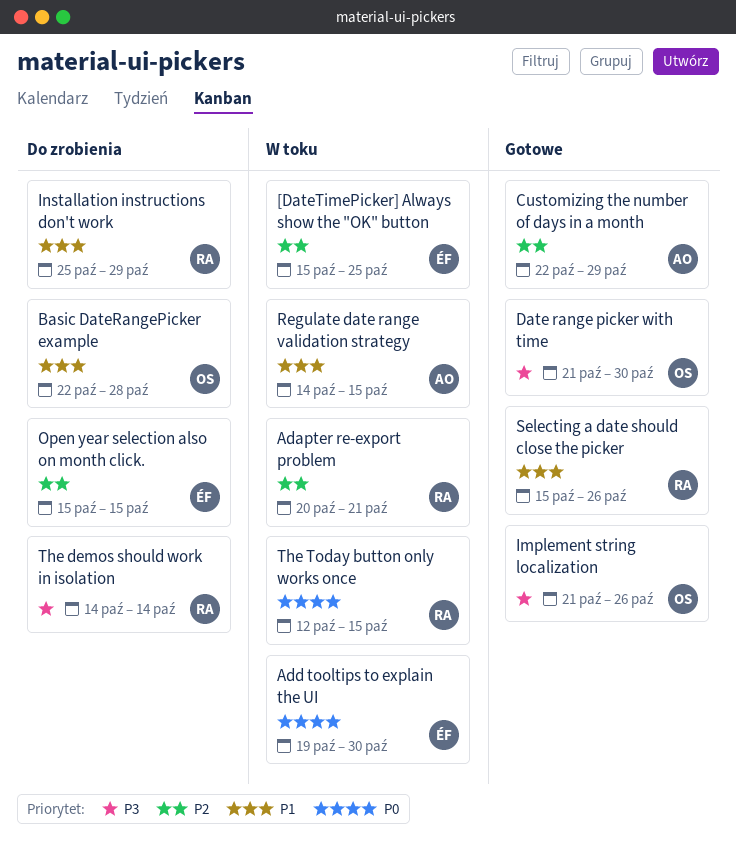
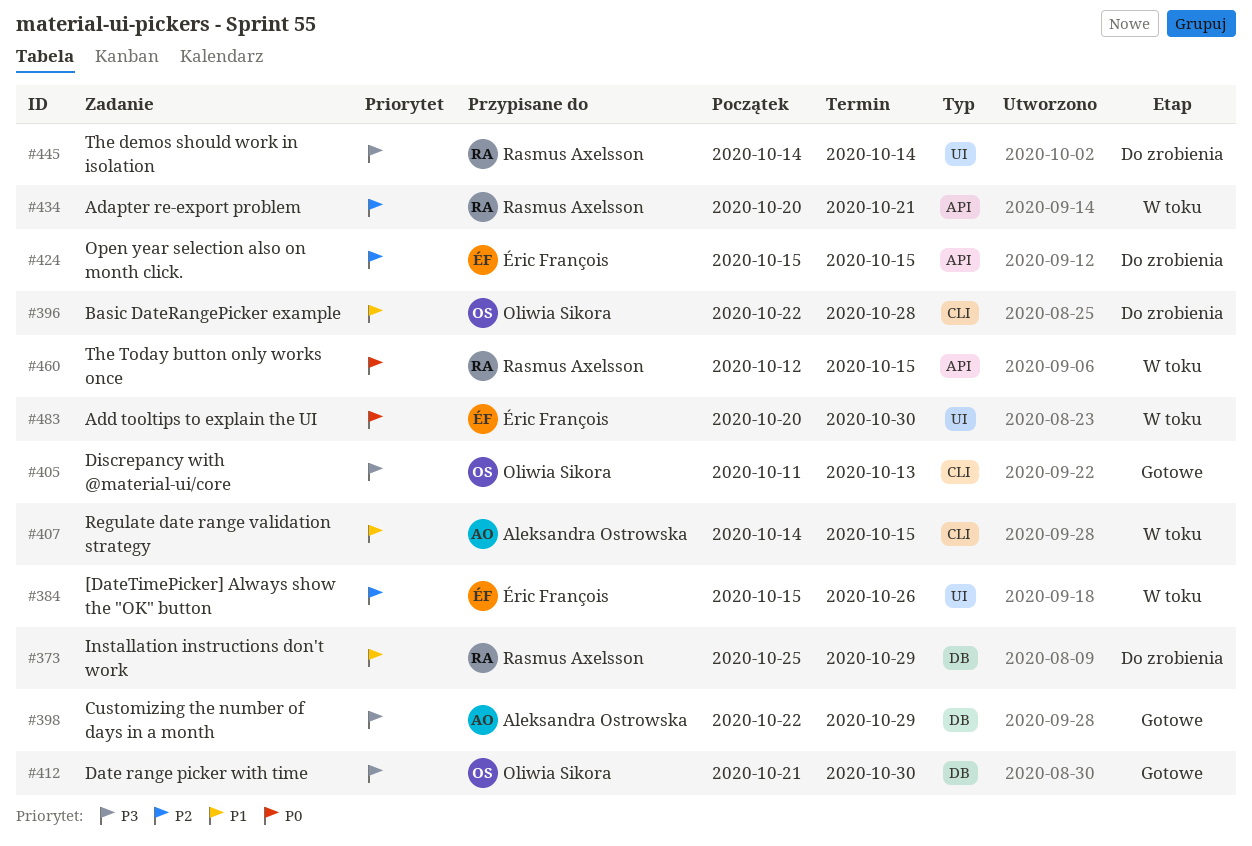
[DateTimePicker] Always show the "OK" button, due: Oct 25 -> Oct 26
Add tooltips to explain the UI, start: Oct 19 -> Oct 20
Customizing the number of days in a month, priority: P2 -> P3
Discrepancy with @material-ui/core: none -> present
Implement string localization: present -> none
Selecting a date should close the picker: present -> none

